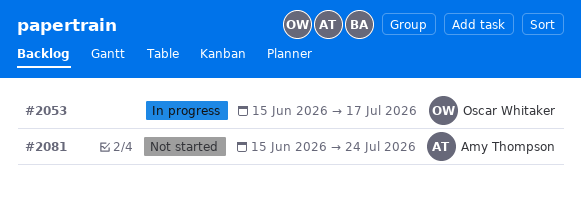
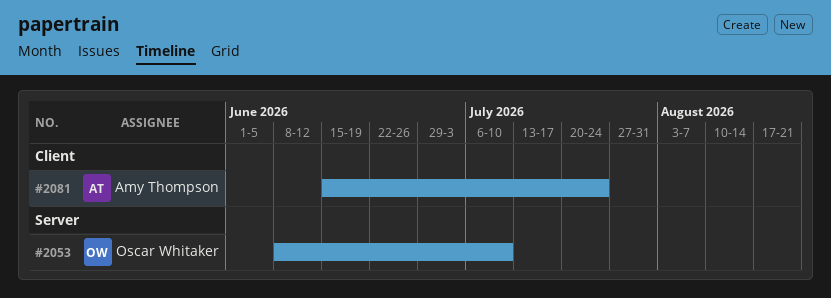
#2053, start: Jun 15 -> Jun 8
#2053, due: Jul 17 -> Jul 10

